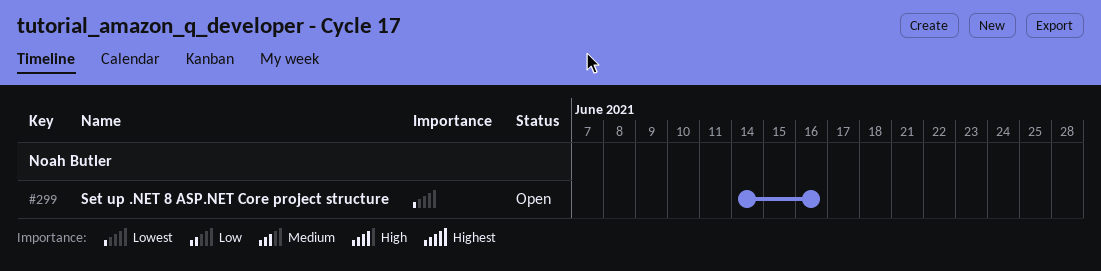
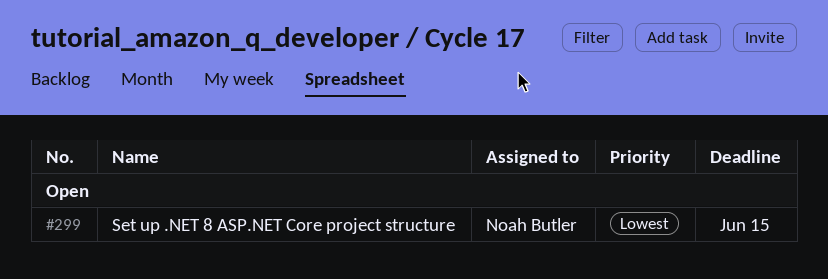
#299, due: Jun 16 -> Jun 15

